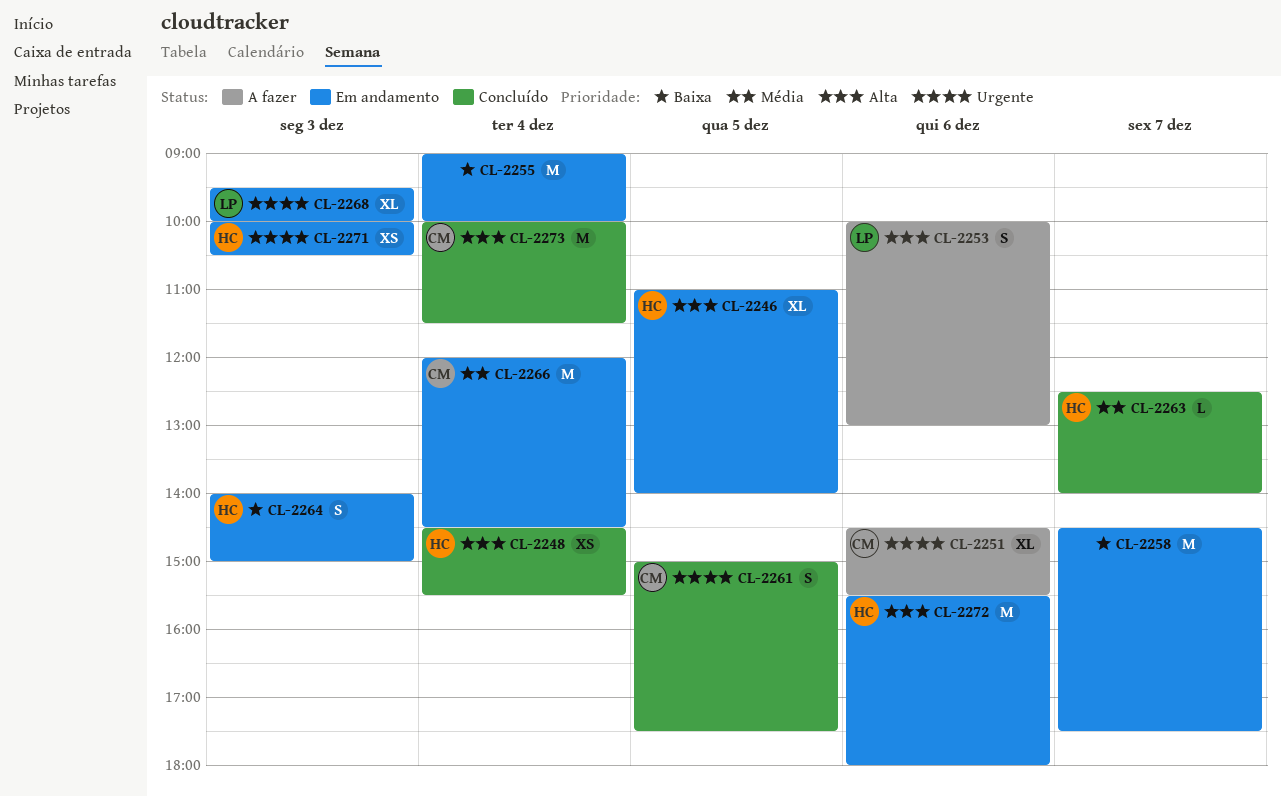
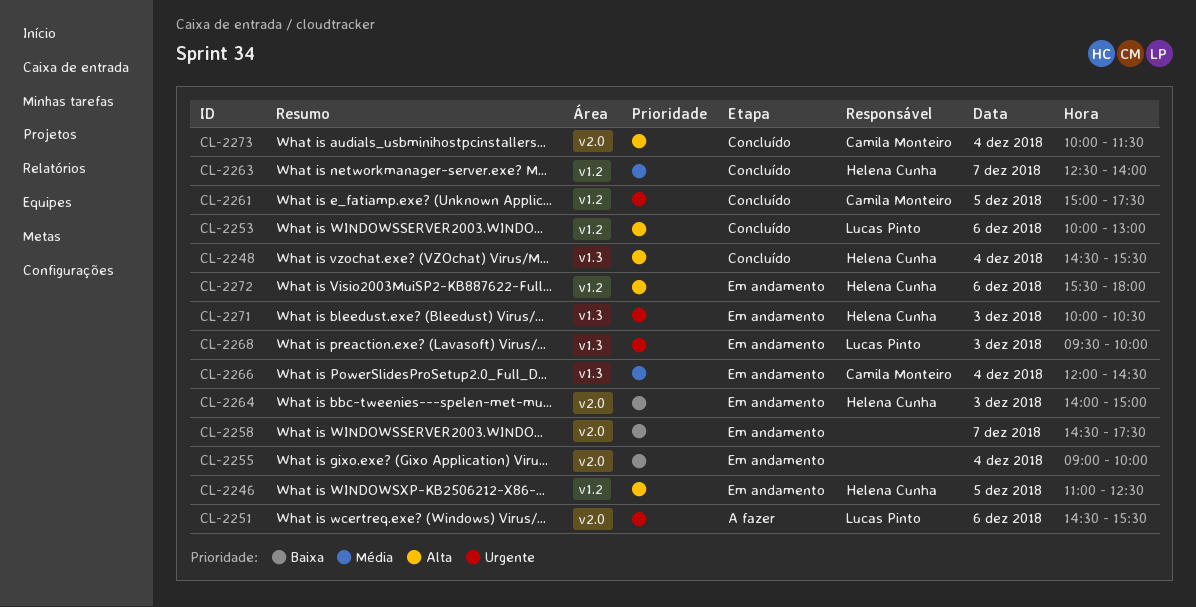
CL-2246, ends: 14:00 -> 12:30
CL-2251, owner: Camila Monteiro -> Lucas Pinto
CL-2253, status: A fazer -> Concluído

